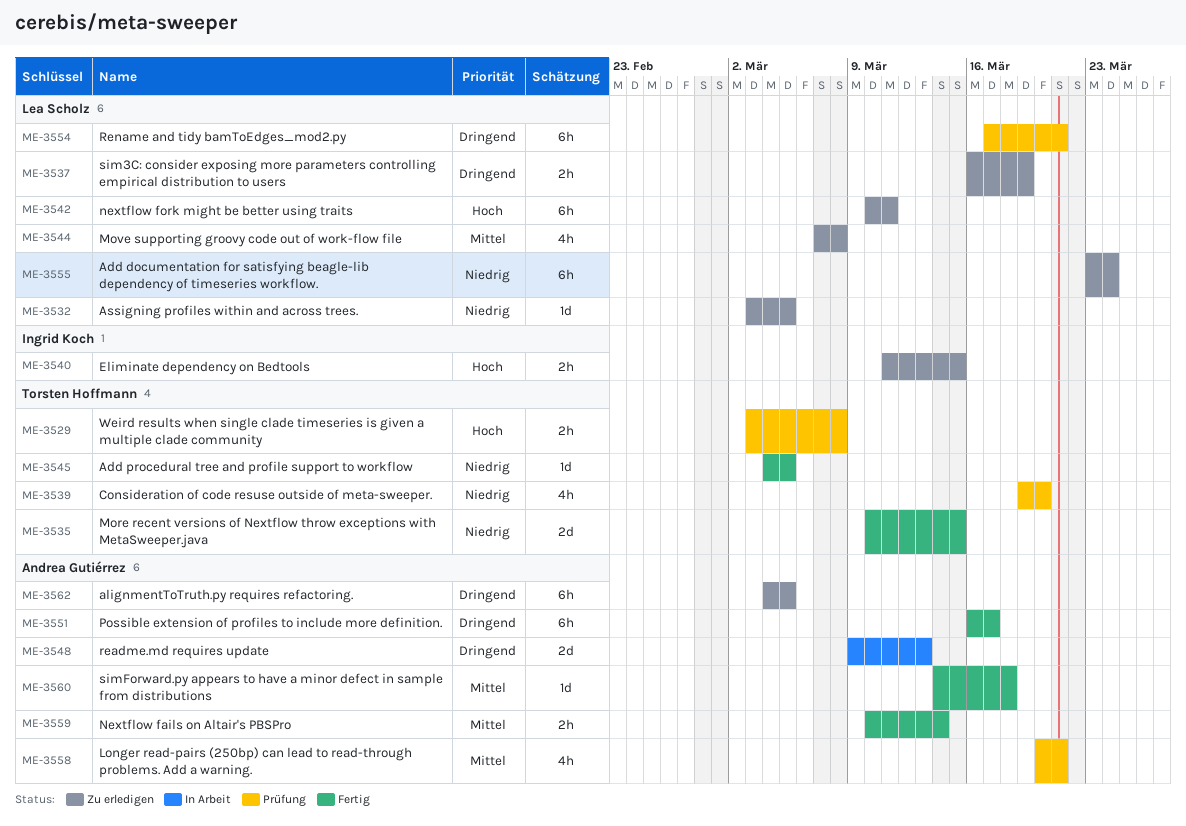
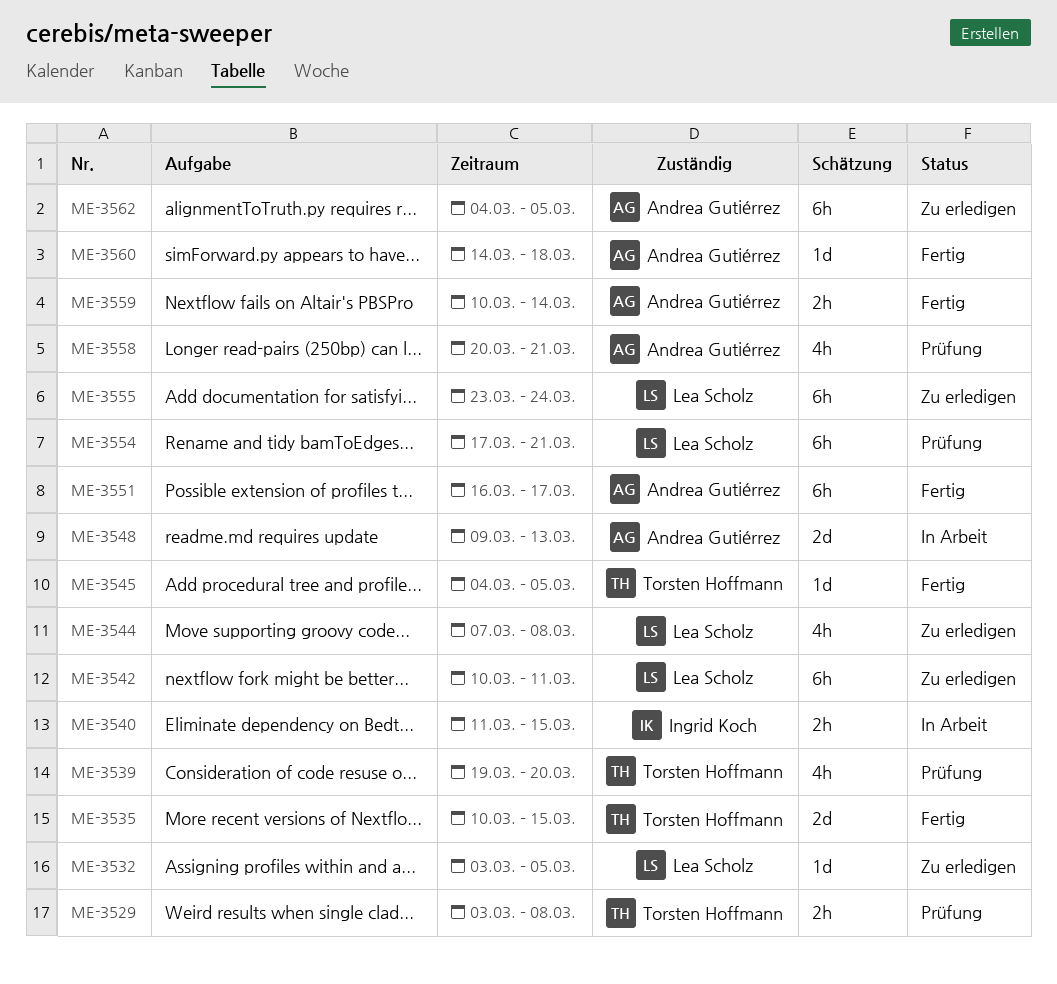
ME-3537: present -> none
ME-3540, status: Zu erledigen -> In Arbeit

